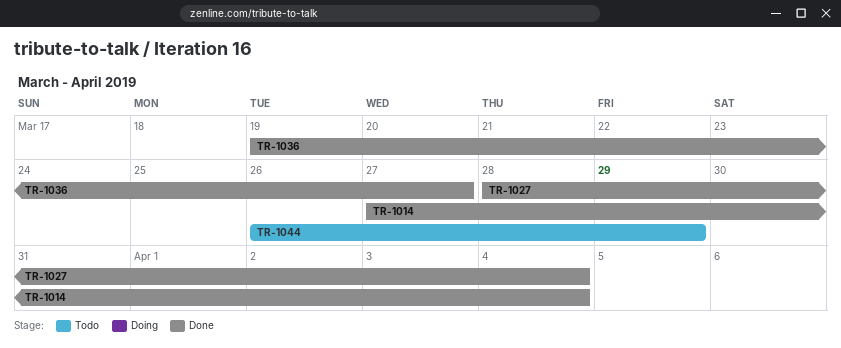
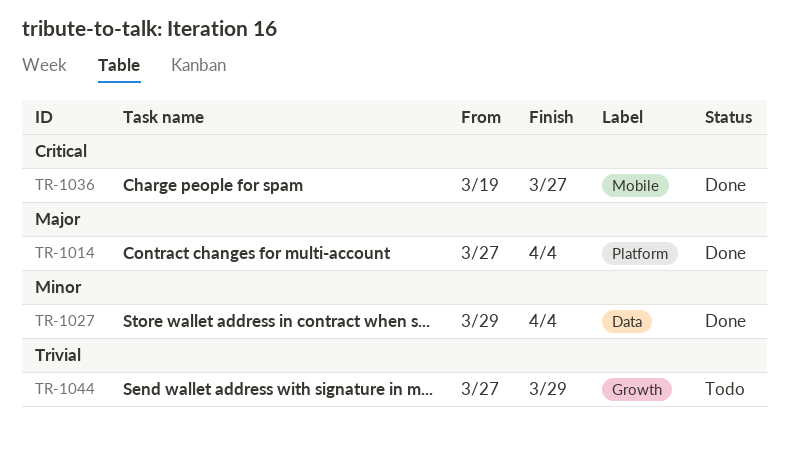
TR-1027, start: Mar 28 -> Mar 29
TR-1044, start: Mar 26 -> Mar 27

